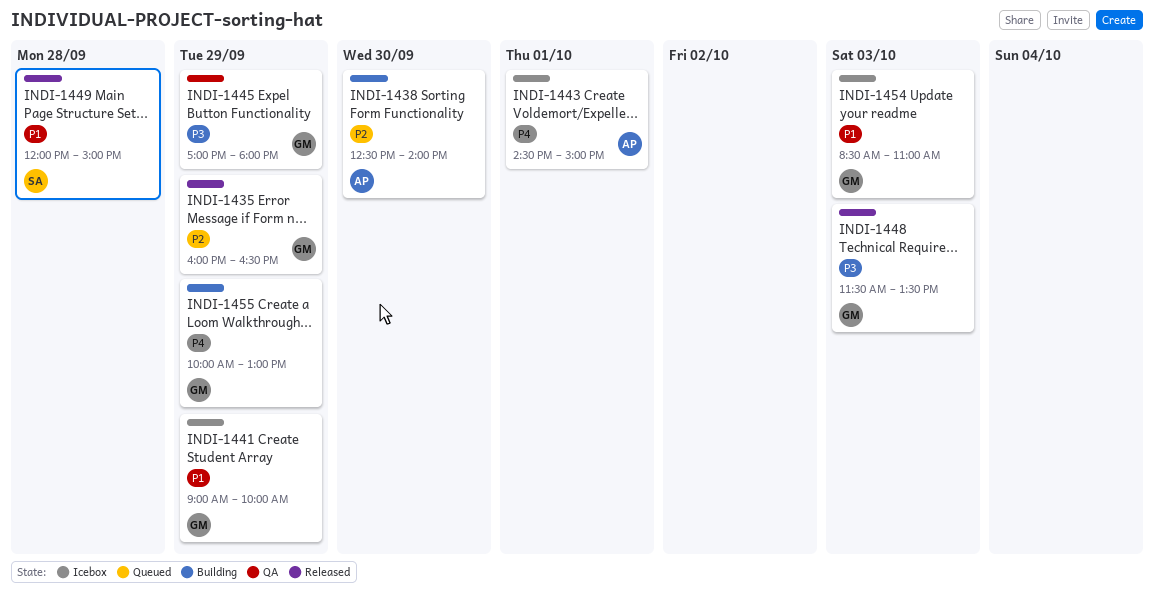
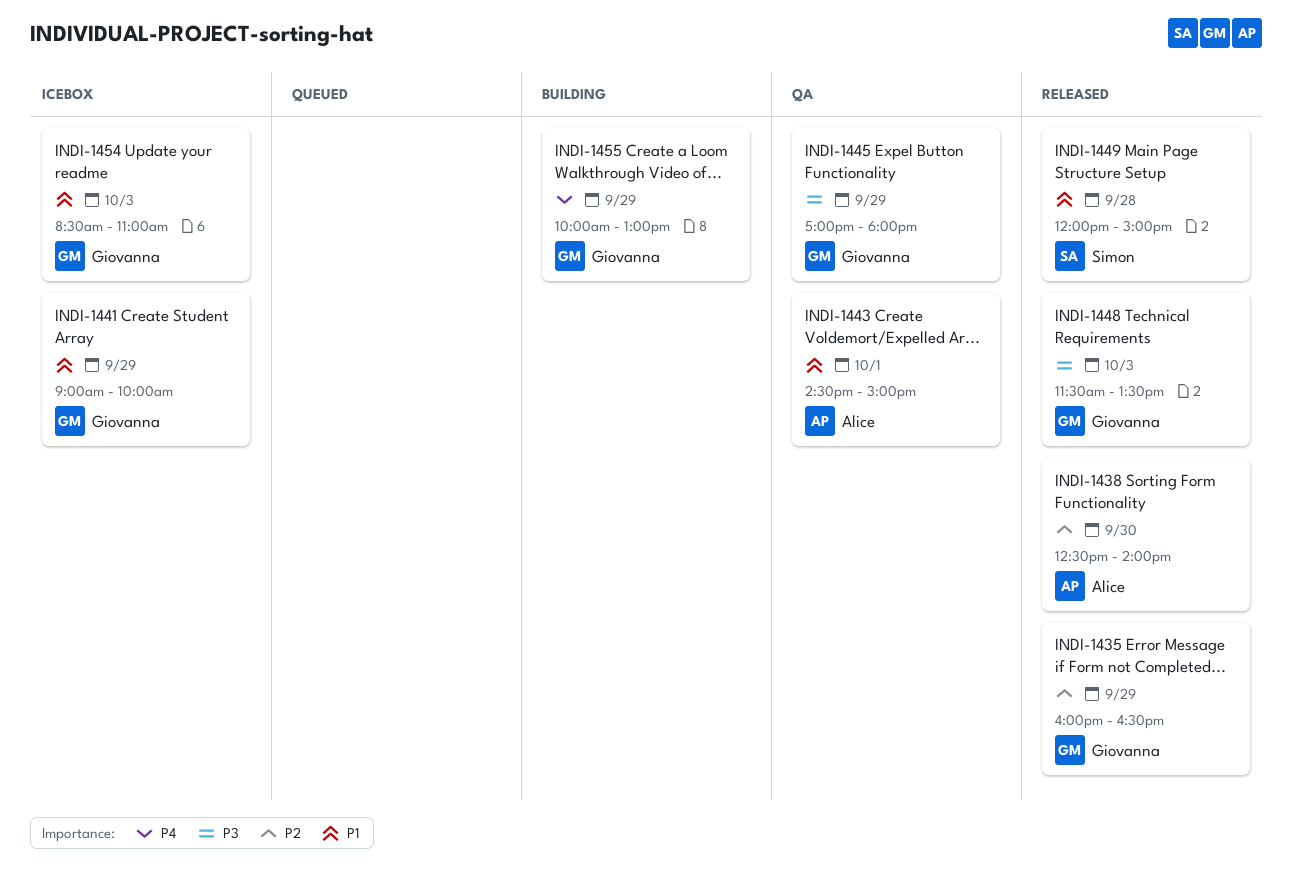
INDI-1438, status: Building -> Released
INDI-1443, status: Icebox -> QA
INDI-1443, priority: P4 -> P1

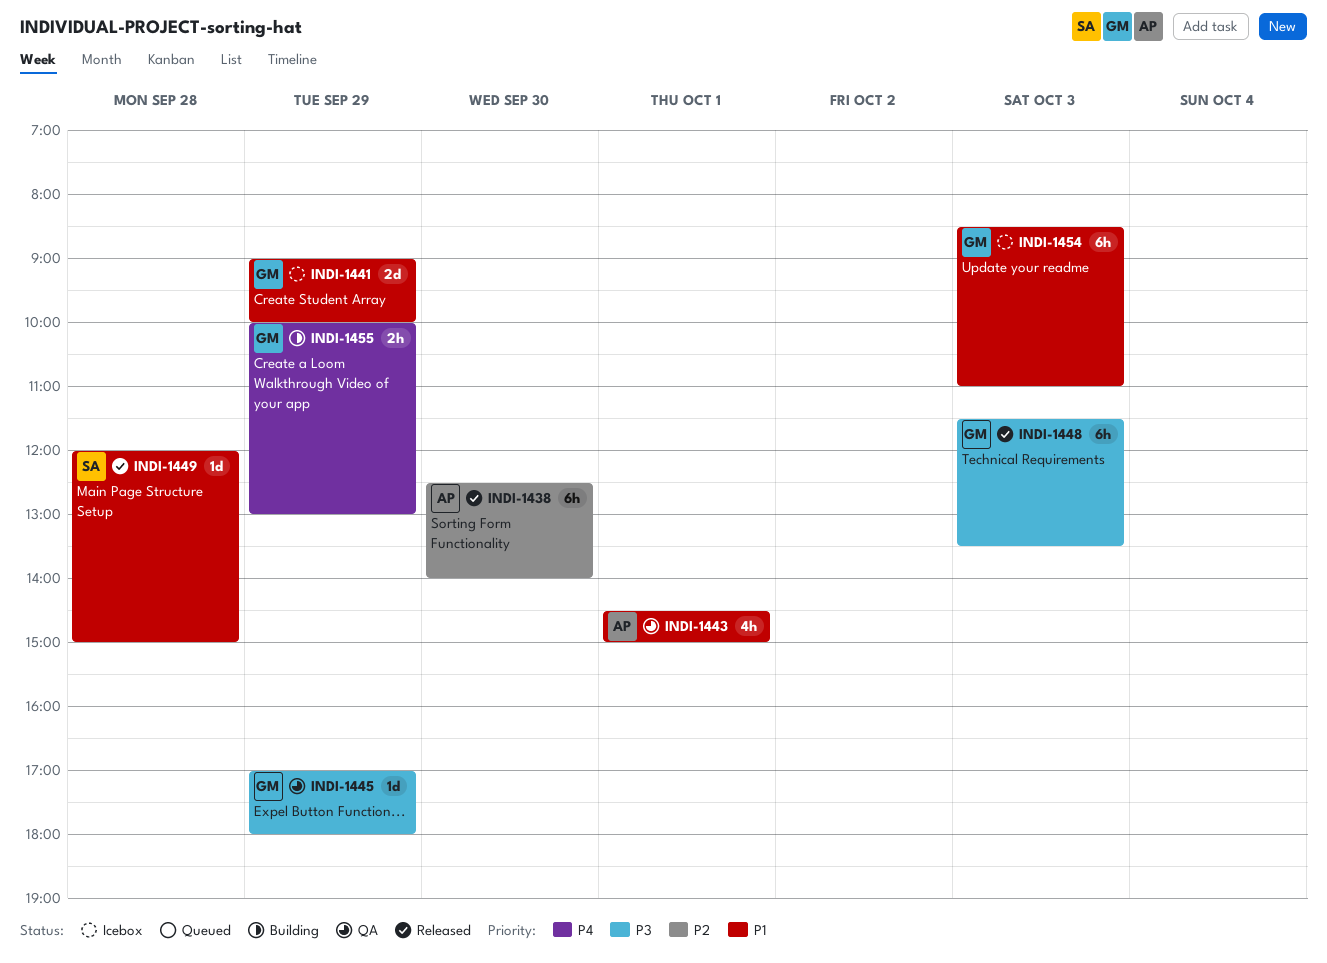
INDI-1435: present -> none

